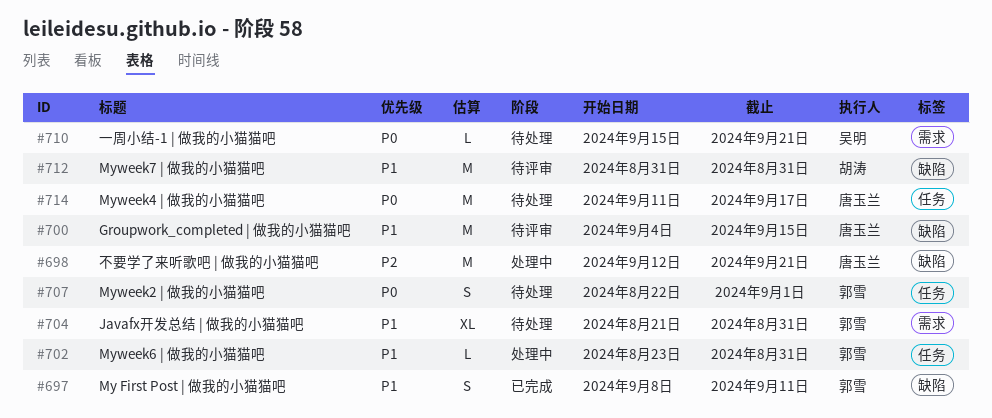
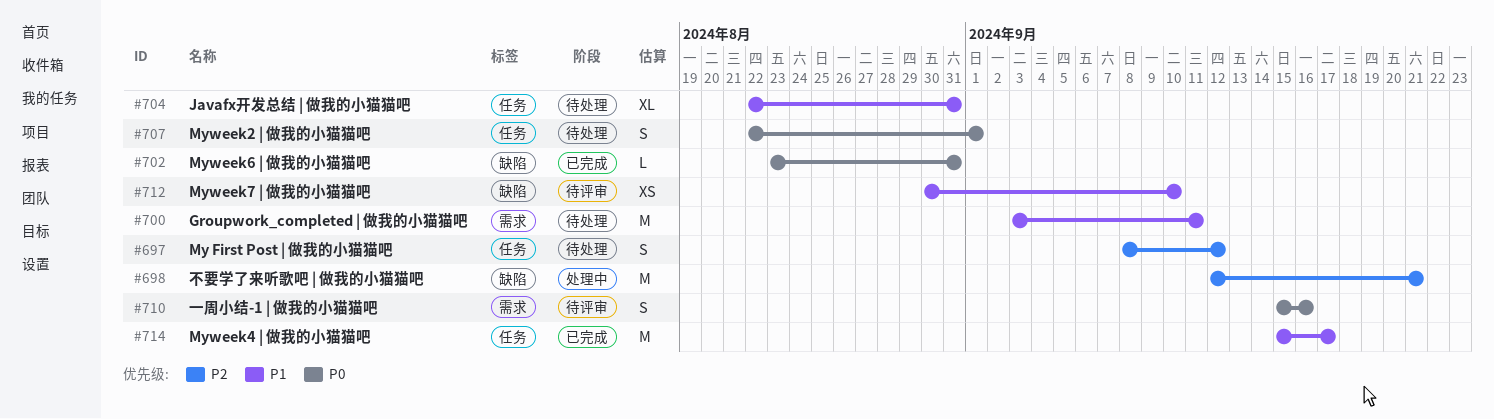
#697, status: 已完成 -> 待处理
#697, priority: P1 -> P2
#697, label: 缺陷 -> 任务
#697, due: Sep 11 -> Sep 12
#700, status: 待评审 -> 待处理
#700, label: 缺陷 -> 需求
#700, start: Sep 4 -> Sep 3
#700, due: Sep 15 -> Sep 11
#702, status: 处理中 -> 已完成
#702, priority: P1 -> P0
#702, label: 任务 -> 缺陷
#704, label: 需求 -> 任务
#704, start: Aug 21 -> Aug 22
#710, status: 待处理 -> 待评审
#710, estimate: L -> S
#710, due: Sep 21 -> Sep 16
#712, estimate: M -> XS
#712, start: Aug 31 -> Aug 30
#712, due: Aug 31 -> Sep 10
#714, status: 待处理 -> 已完成
#714, priority: P0 -> P1
#714, start: Sep 11 -> Sep 15

